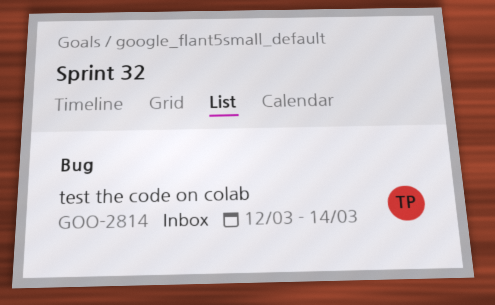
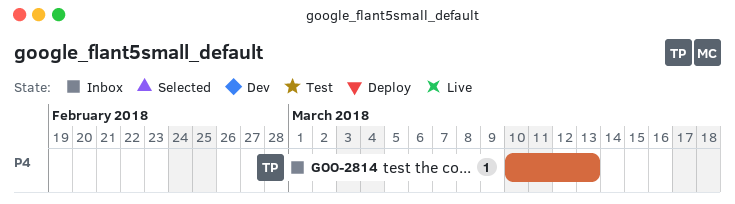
GOO-2814, start: Mar 12 -> Mar 10
GOO-2814, due: Mar 14 -> Mar 13

